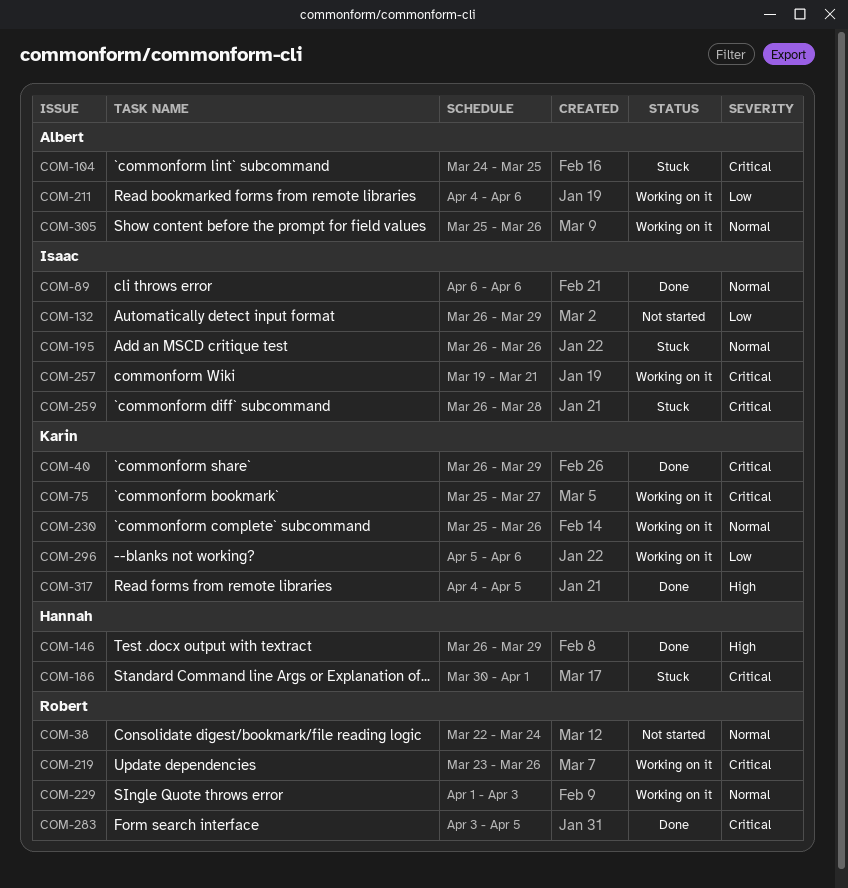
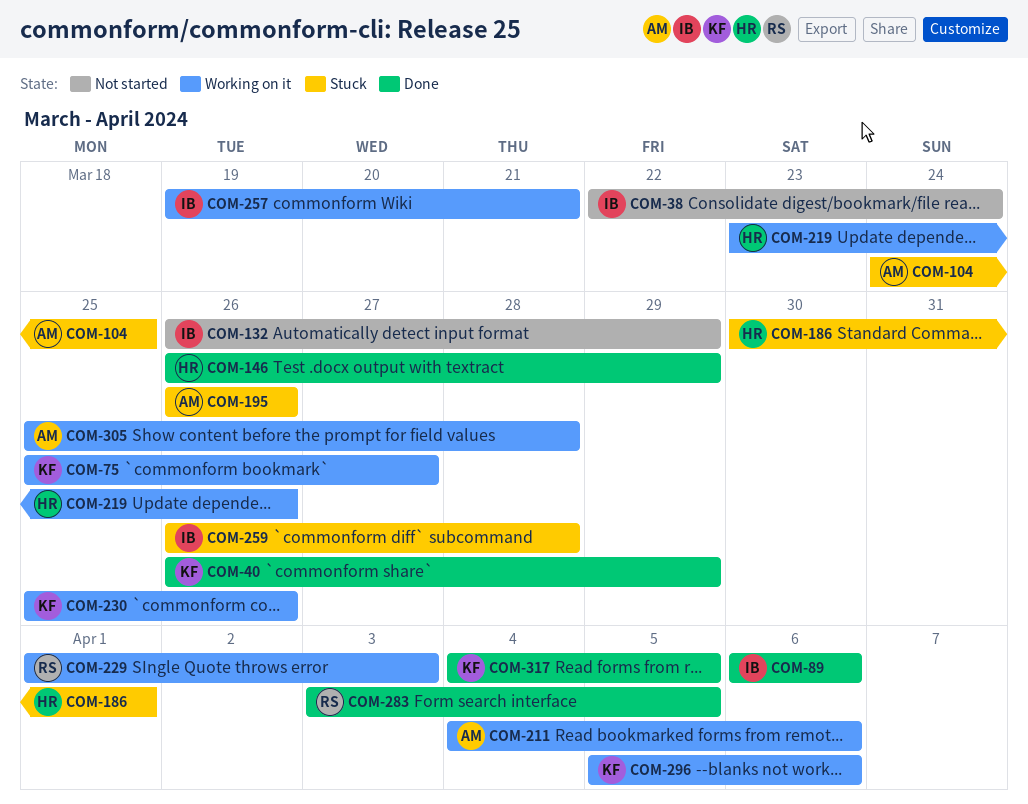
COM-38, owner: Robert -> Isaac
COM-195, owner: Isaac -> Albert
COM-219, owner: Robert -> Hannah
COM-305, due: Mar 26 -> Mar 28

